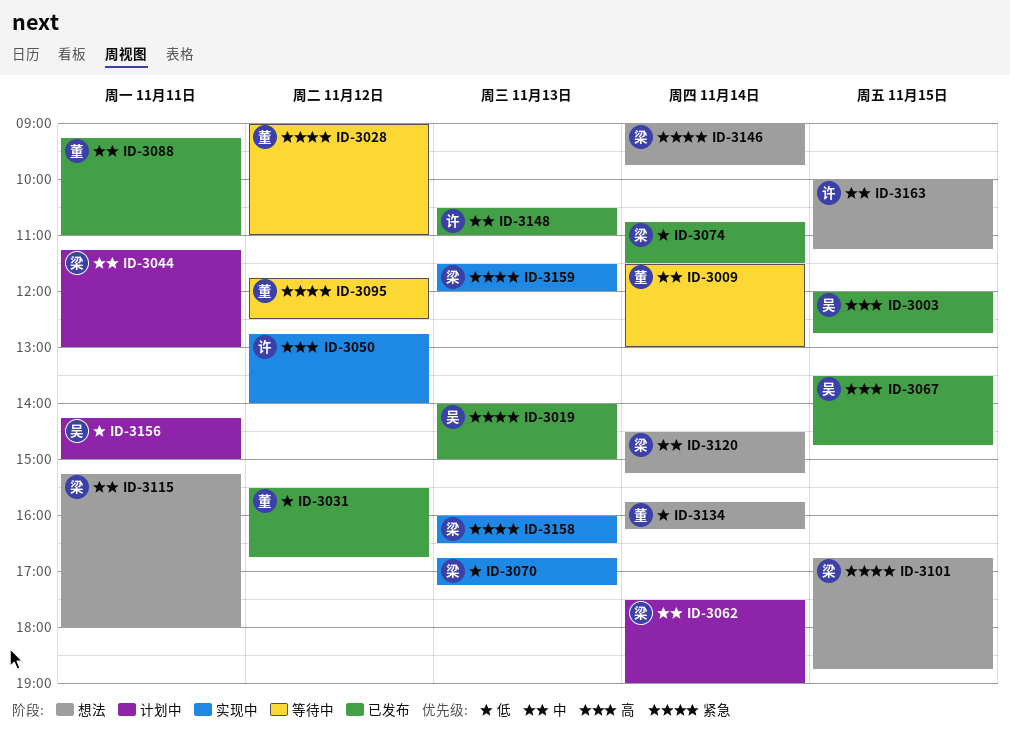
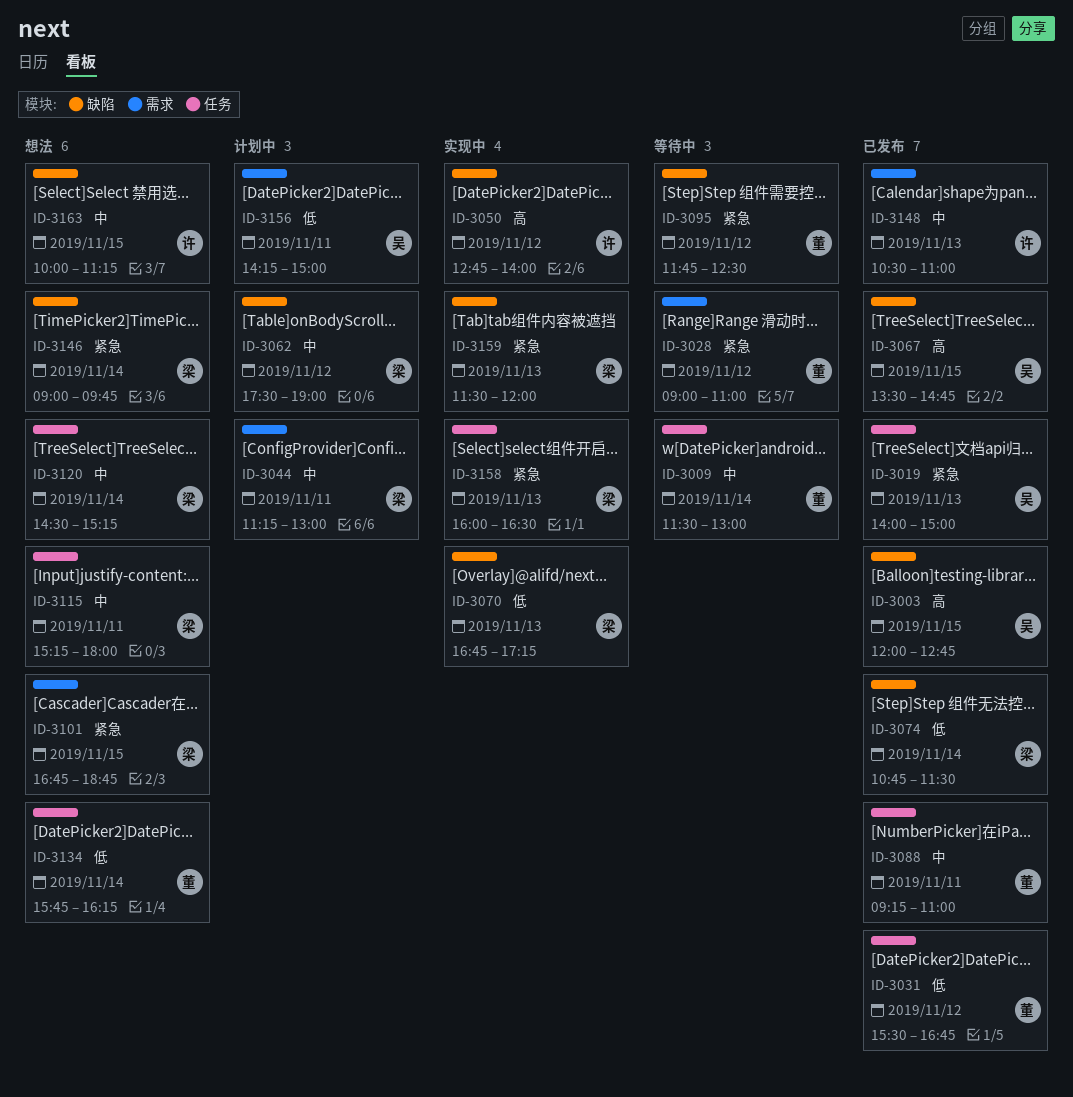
ID-3062, day: Nov 14 -> Nov 12

